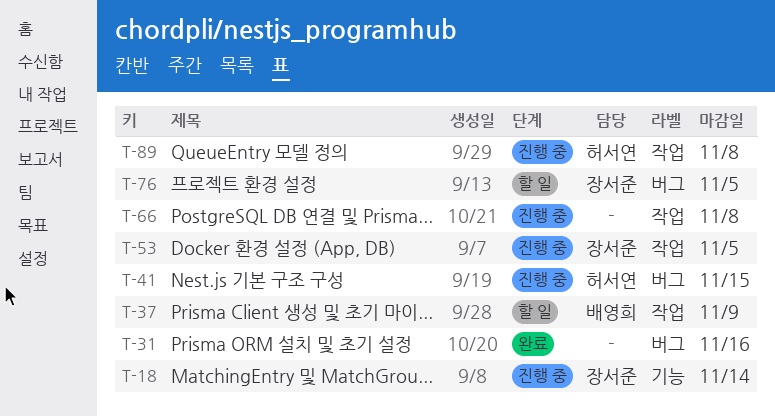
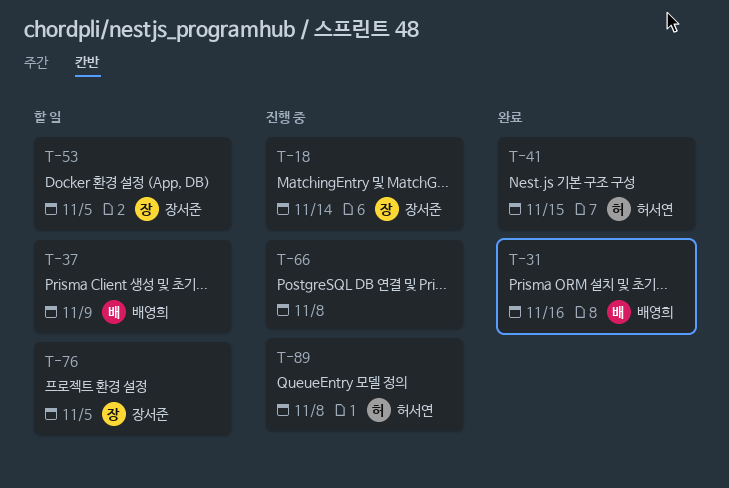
T-31, owner: none -> 배영희
T-41, status: 진행 중 -> 완료
T-53, status: 진행 중 -> 할 일

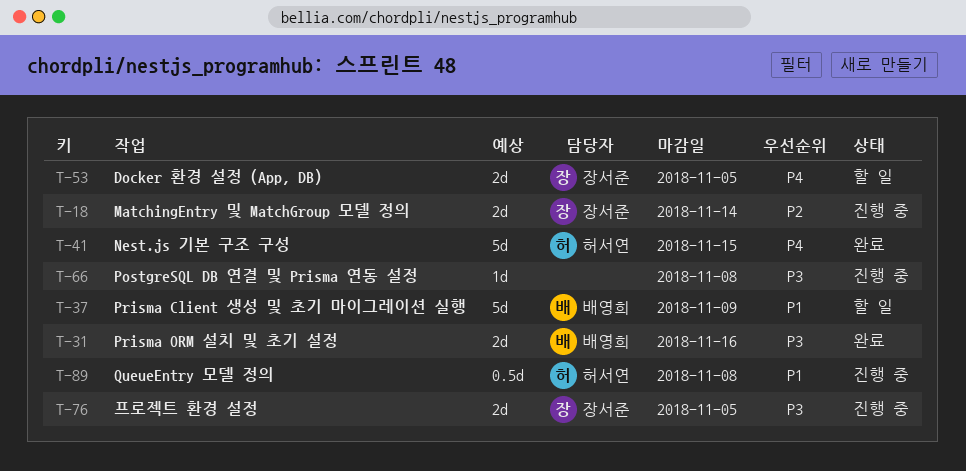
T-76, status: 할 일 -> 진행 중

